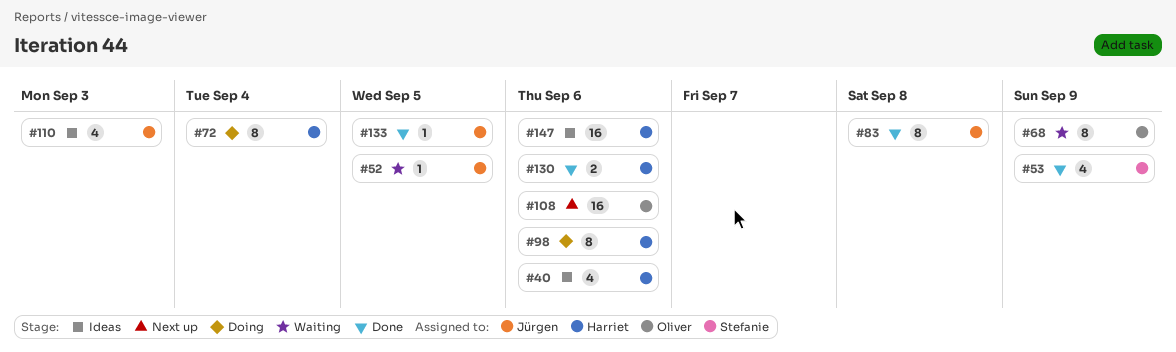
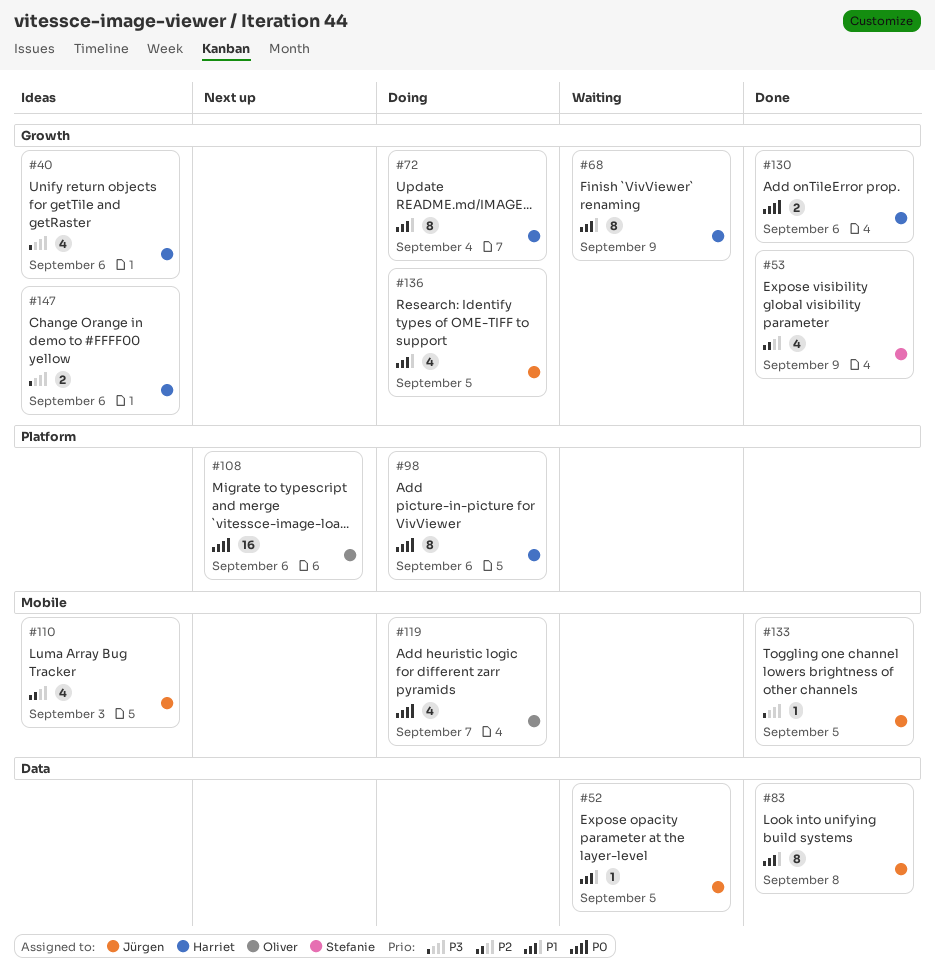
#68, owner: Oliver -> Harriet
#119: none -> present
#136: none -> present
#147, estimate: 16 -> 2

